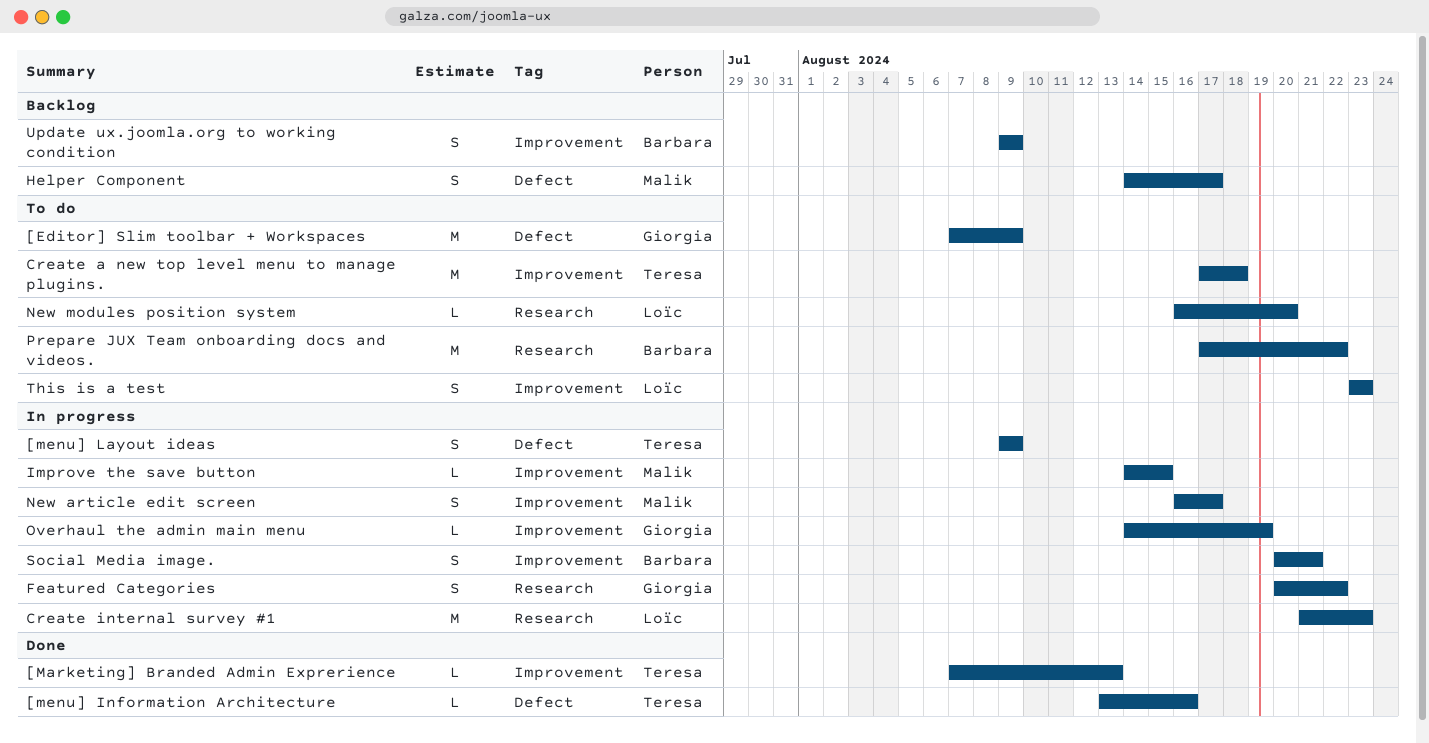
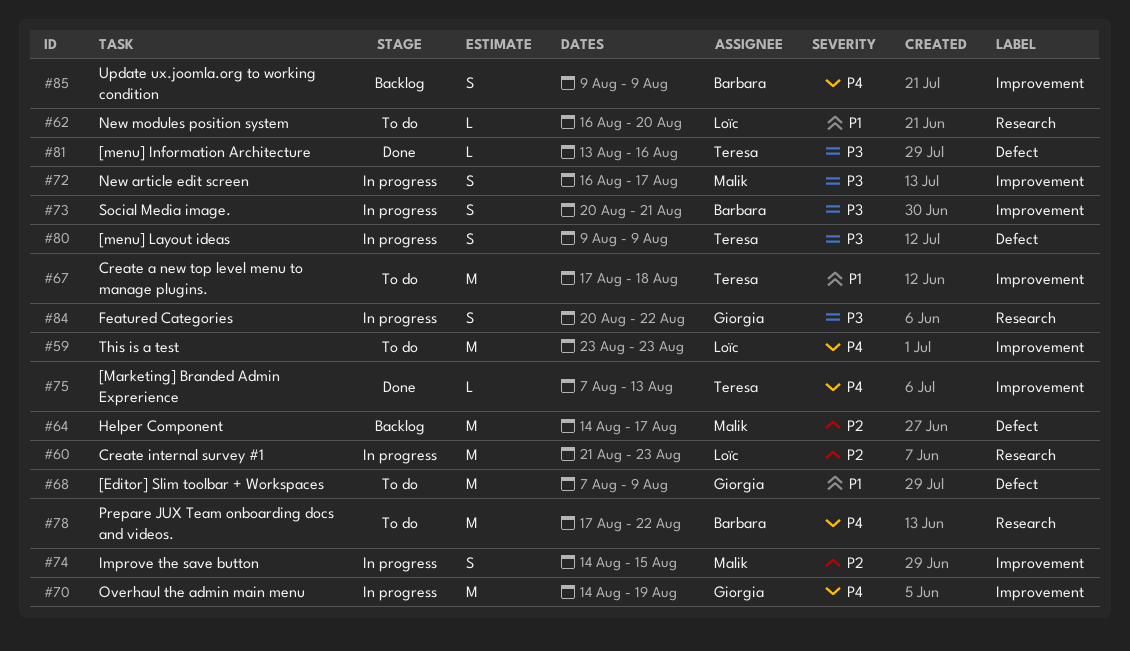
Helper Component, estimate: S -> M
Improve the save button, estimate: L -> S
Overhaul the admin main menu, estimate: L -> M
This is a test, estimate: S -> M

